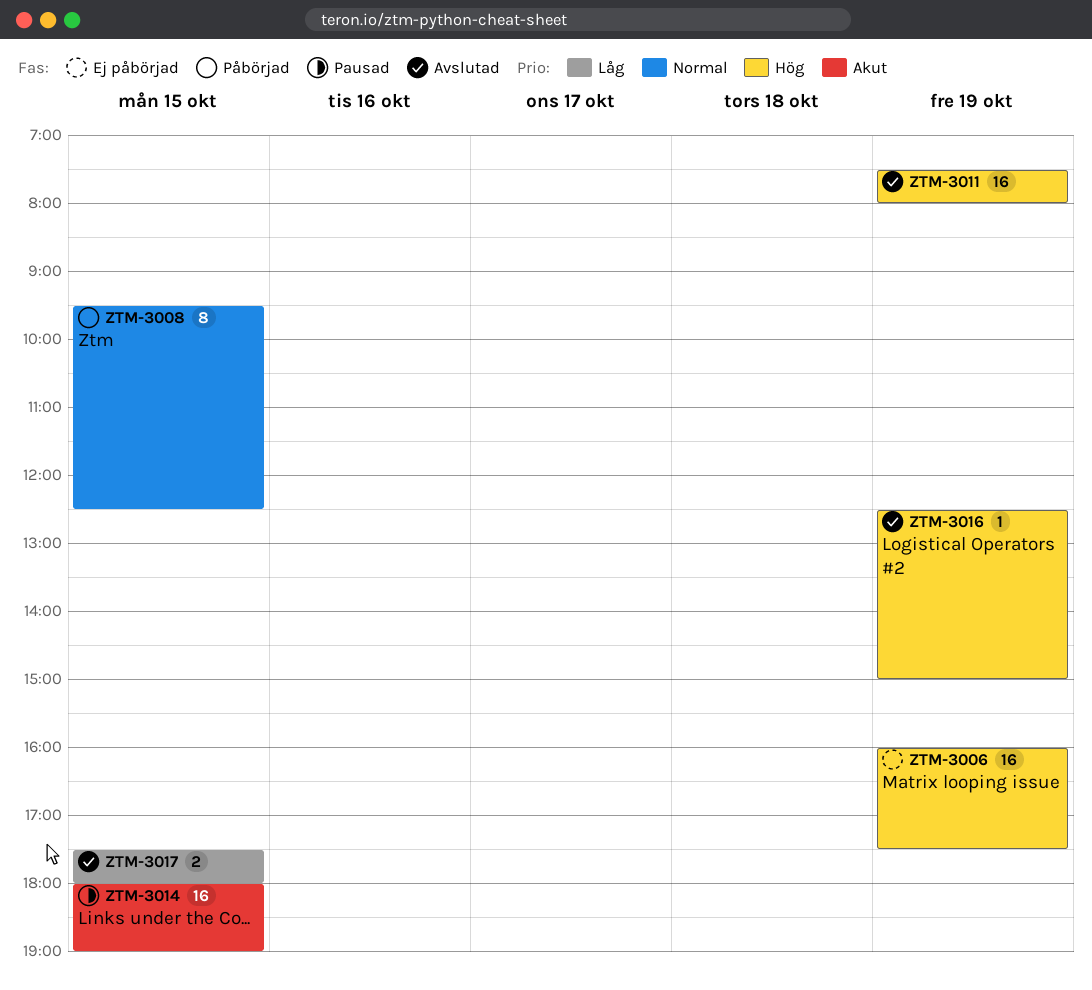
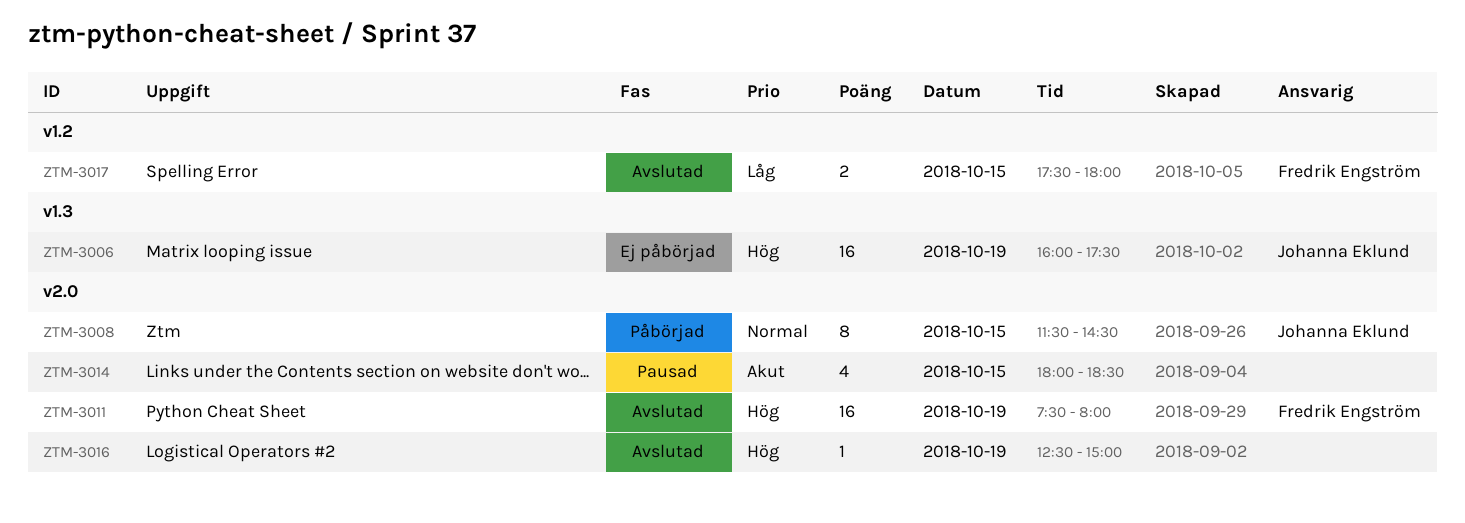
ZTM-3008, begins: 09:30 -> 11:30
ZTM-3008, ends: 12:30 -> 14:30
ZTM-3014, estimate: 16 -> 4
ZTM-3014, ends: 19:00 -> 18:30

